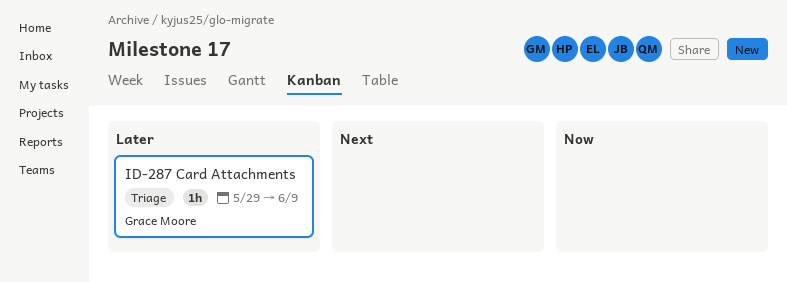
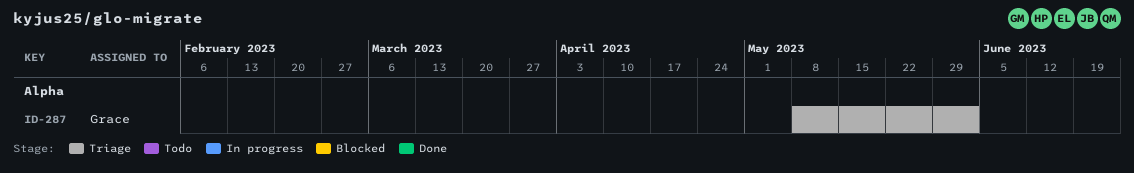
ID-287, start: May 29 -> May 8
ID-287, due: Jun 9 -> Jun 2

